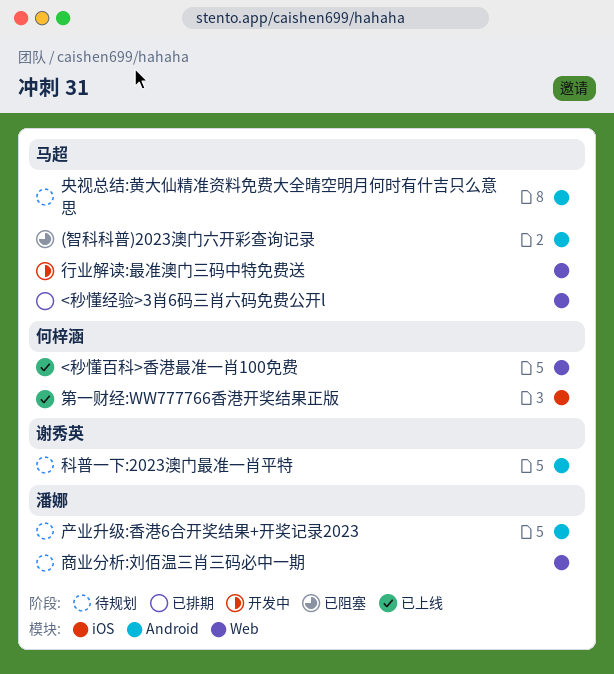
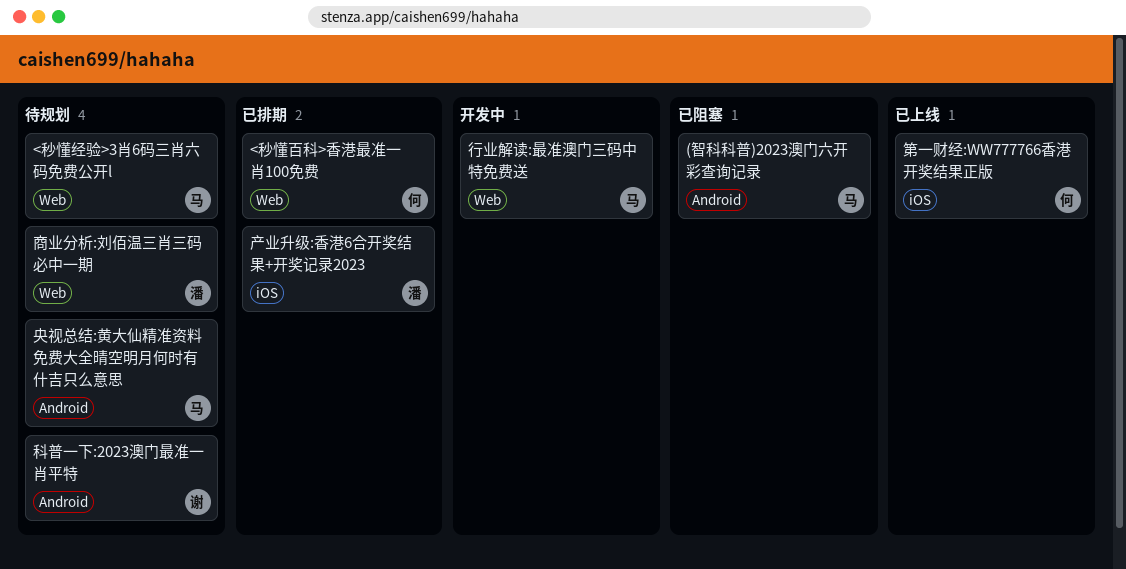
<秒懂百科>香港最准一肖100免费, status: 已上线 -> 已排期
<秒懂经验>3肖6码三肖六码免费公开l, status: 已排期 -> 待规划
产业升级:香港6合开奖结果+开奖记录2023, status: 待规划 -> 已排期
产业升级:香港6合开奖结果+开奖记录2023, label: Android -> iOS

